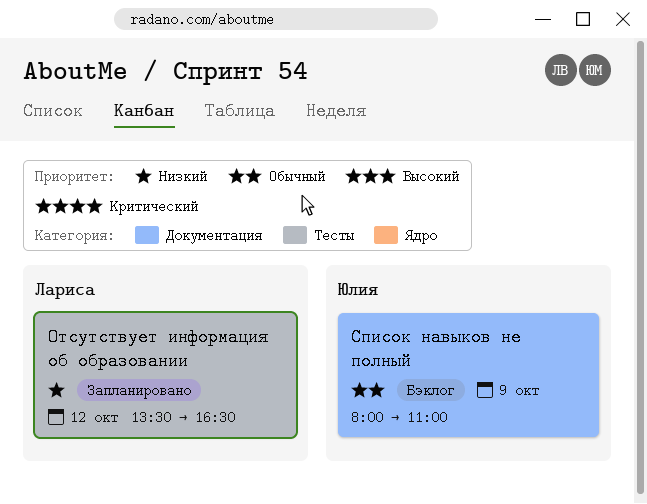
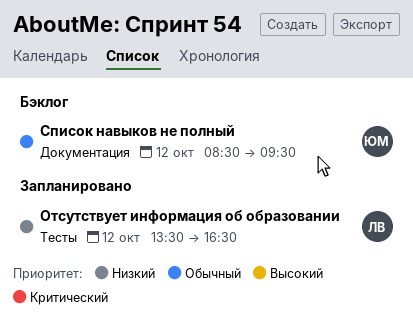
Список навыков не полный, day: Oct 9 -> Oct 12
Список навыков не полный, begins: 08:00 -> 08:30
Список навыков не полный, ends: 11:00 -> 09:30

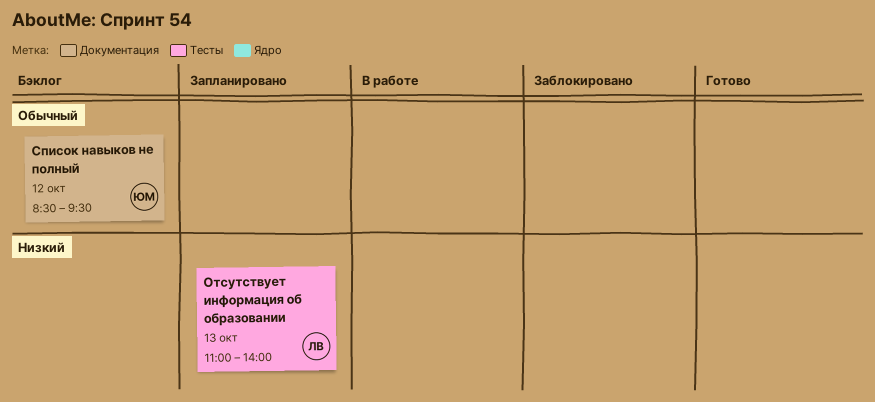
Отсутствует информация об образовании, day: Oct 12 -> Oct 13
Отсутствует информация об образовании, begins: 13:30 -> 11:00
Отсутствует информация об образовании, ends: 16:30 -> 14:00

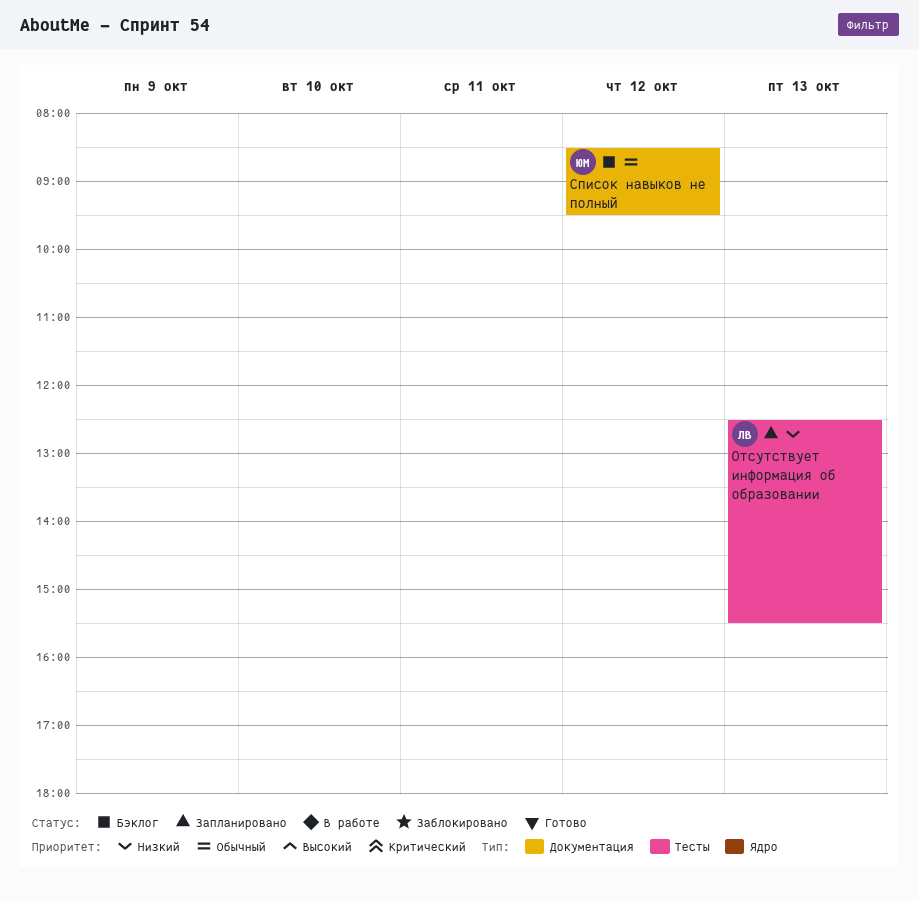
Отсутствует информация об образовании, begins: 11:00 -> 12:30
Отсутствует информация об образовании, ends: 14:00 -> 15:30

